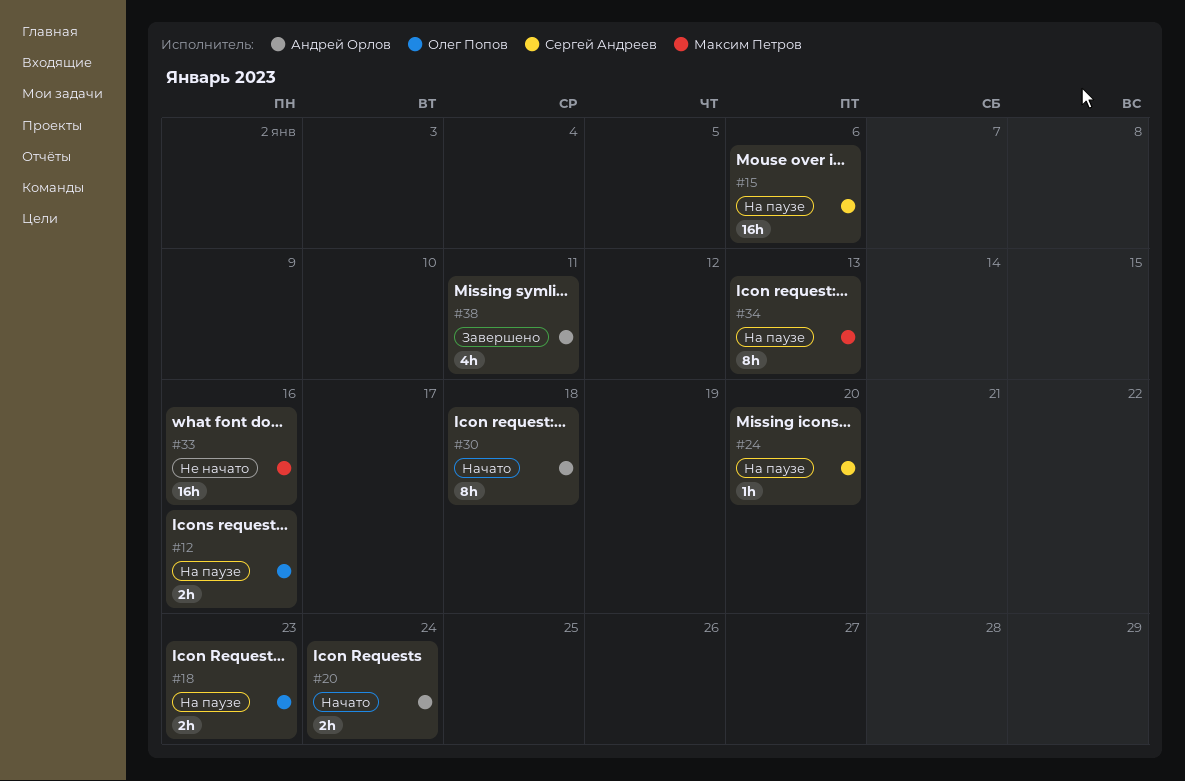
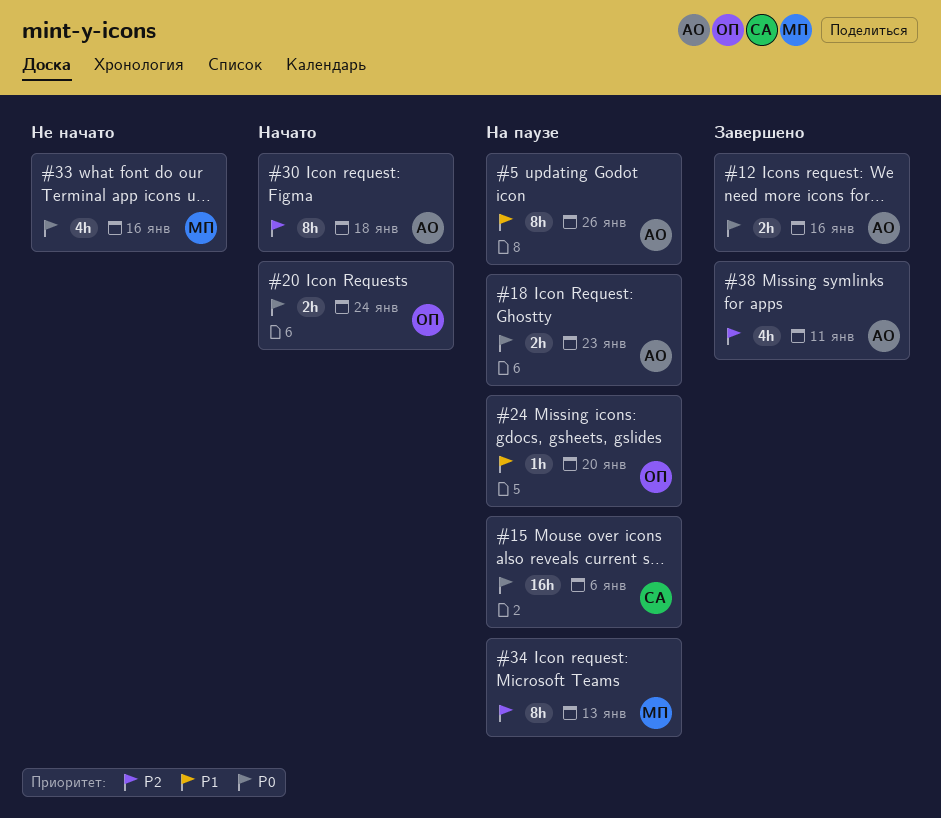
#5: none -> present
#12, status: На паузе -> Завершено
#12, owner: Олег Попов -> Андрей Орлов
#18, owner: Олег Попов -> Андрей Орлов
#20, owner: Андрей Орлов -> Олег Попов
#24, owner: Сергей Андреев -> Олег Попов
#33, estimate: 16h -> 4h

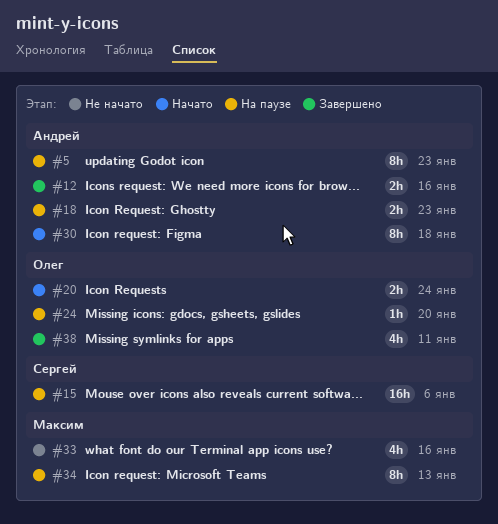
#5, due: Jan 26 -> Jan 23
#38, owner: Андрей -> Олег

